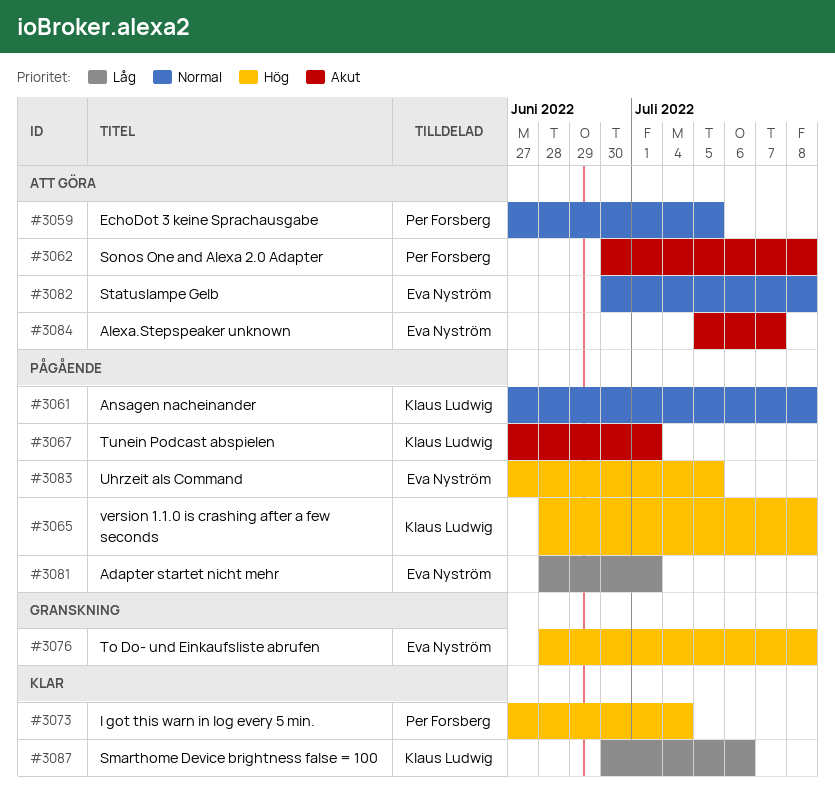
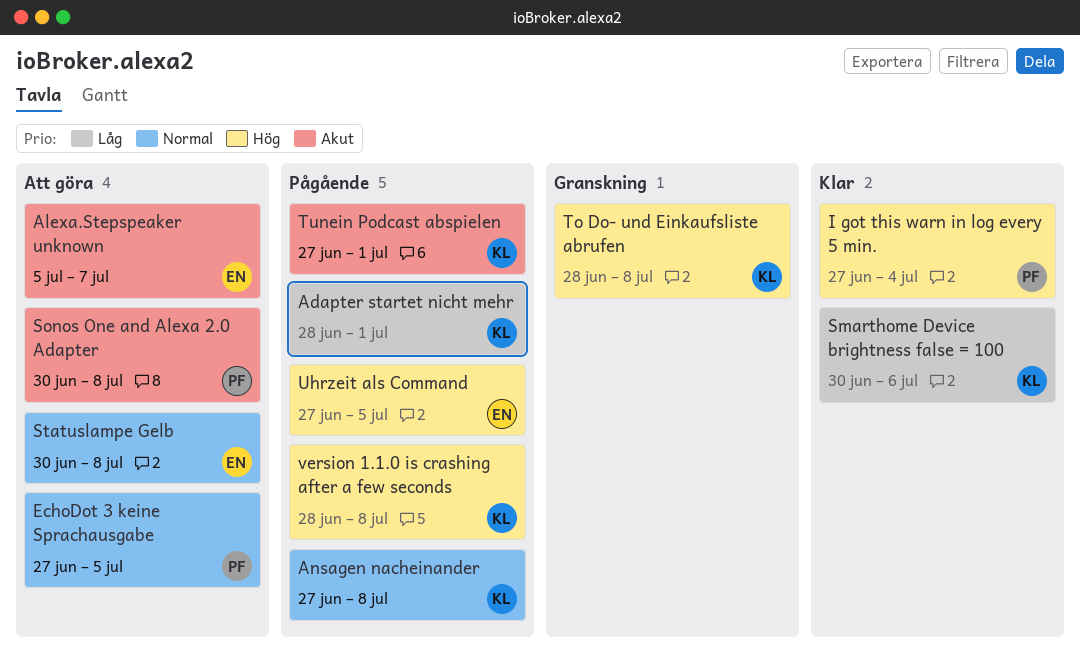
Adapter startet nicht mehr, owner: Eva Nyström -> Klaus Ludwig
To Do- und Einkaufsliste abrufen, owner: Eva Nyström -> Klaus Ludwig

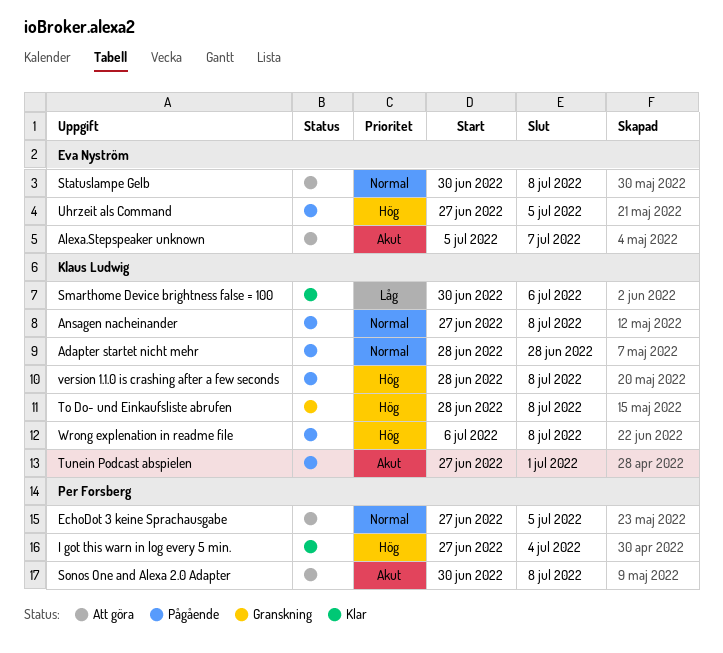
Adapter startet nicht mehr, priority: Låg -> Normal
Adapter startet nicht mehr, due: Jul 1 -> Jun 28
Wrong explenation in readme file: none -> present

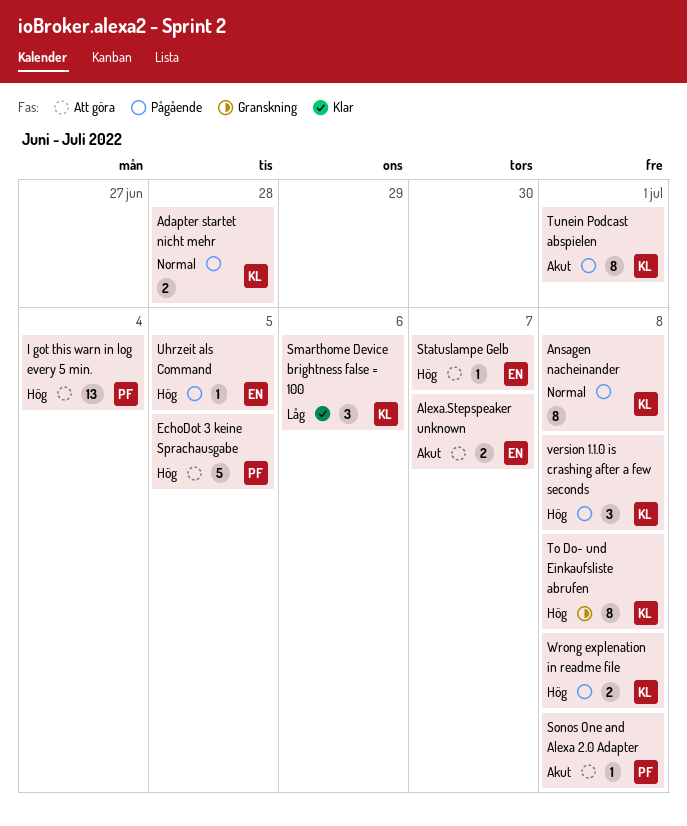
EchoDot 3 keine Sprachausgabe, priority: Normal -> Hög
I got this warn in log every 5 min., status: Klar -> Att göra
Statuslampe Gelb, priority: Normal -> Hög
Statuslampe Gelb, due: Jul 8 -> Jul 7

